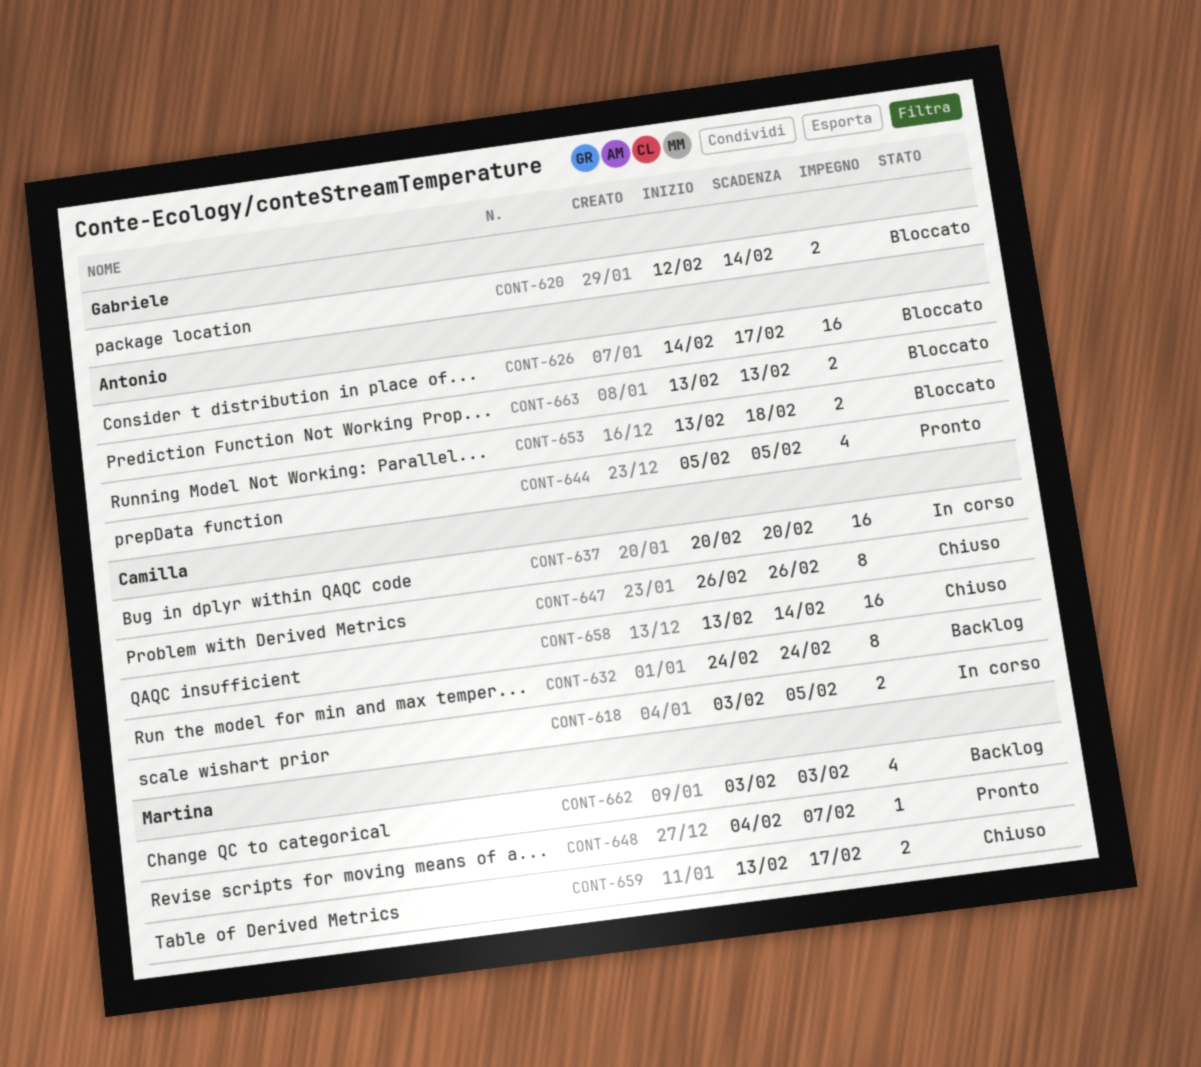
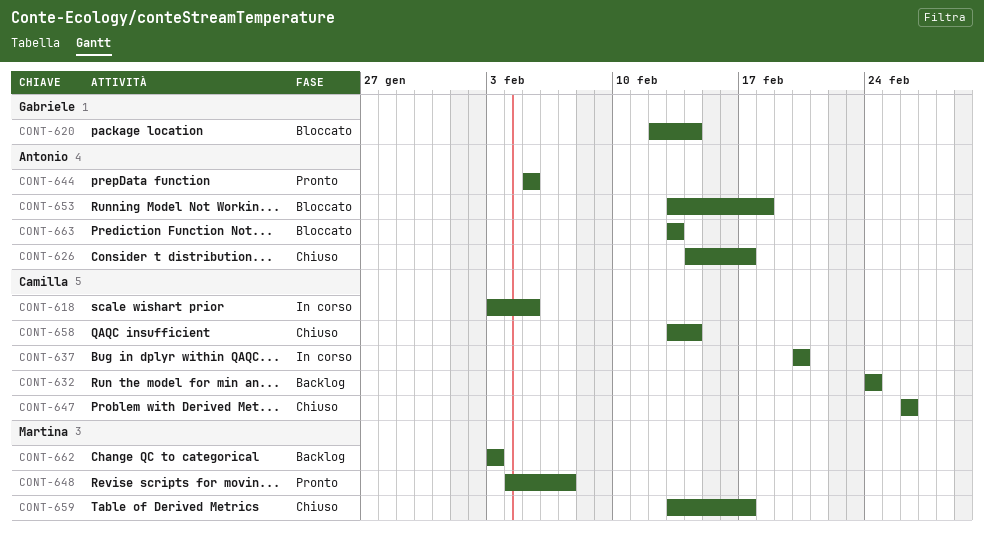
CONT-626, status: Bloccato -> Chiuso

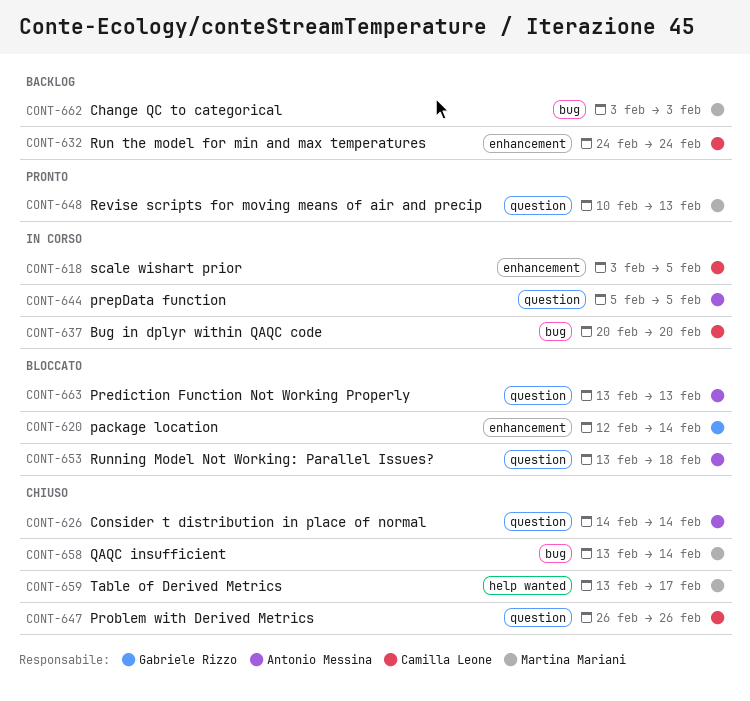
CONT-626, due: Feb 17 -> Feb 14
CONT-644, status: Pronto -> In corso
CONT-648, start: Feb 4 -> Feb 10
CONT-648, due: Feb 7 -> Feb 13
CONT-658, owner: Camilla Leone -> Martina Mariani

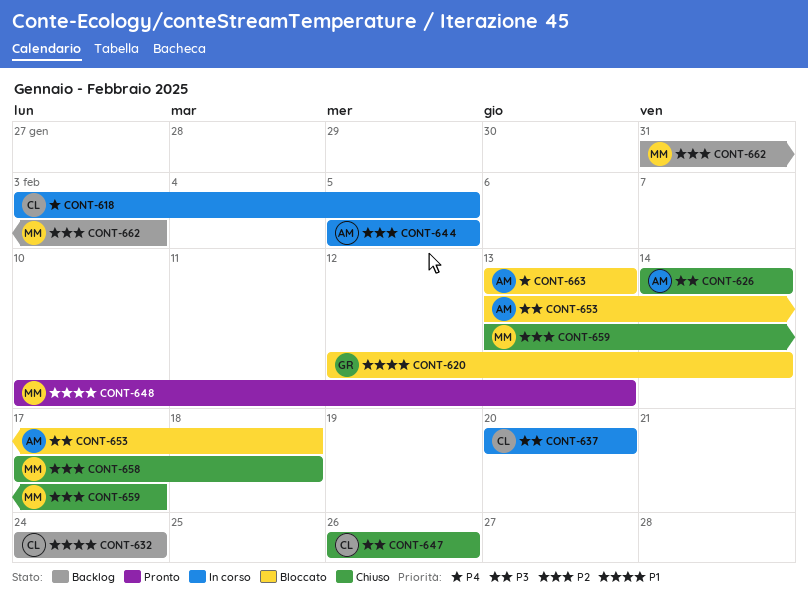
CONT-658, start: Feb 13 -> Feb 17
CONT-658, due: Feb 14 -> Feb 18
CONT-662, start: Feb 3 -> Jan 31

